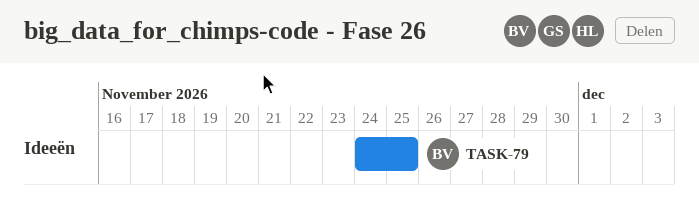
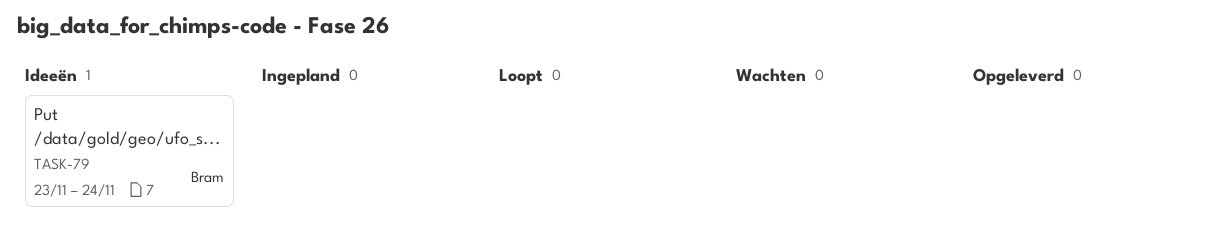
TASK-79, start: Nov 24 -> Nov 23
TASK-79, due: Nov 25 -> Nov 24

